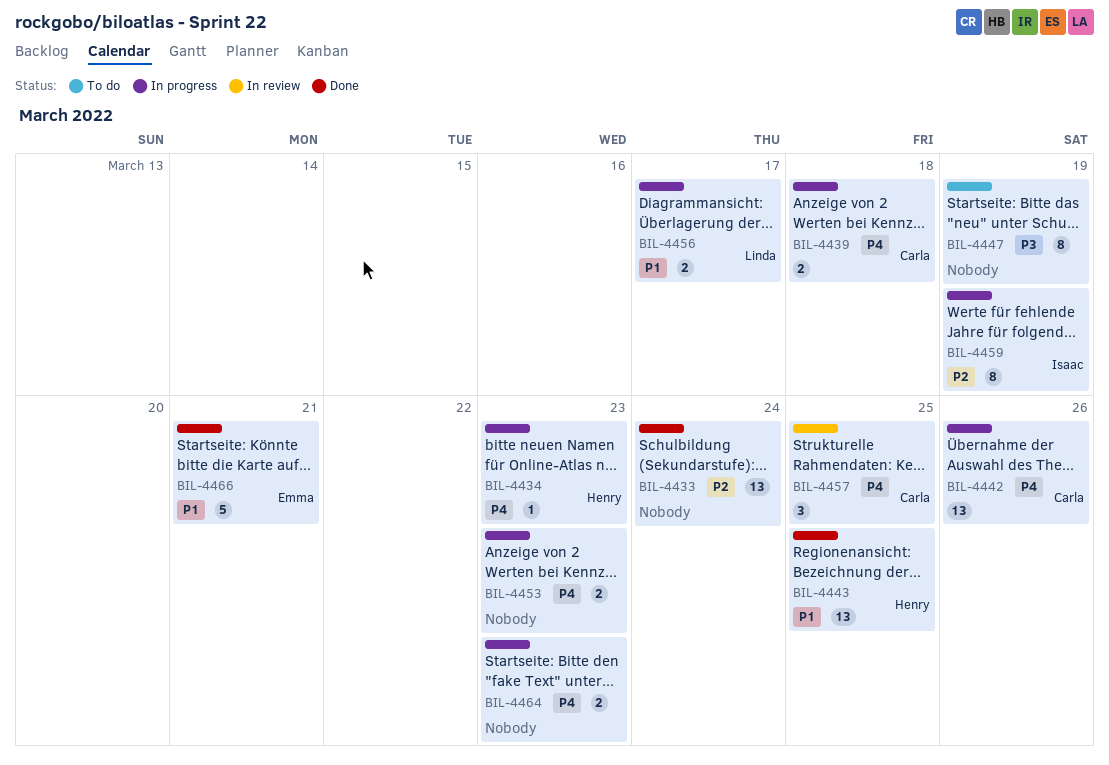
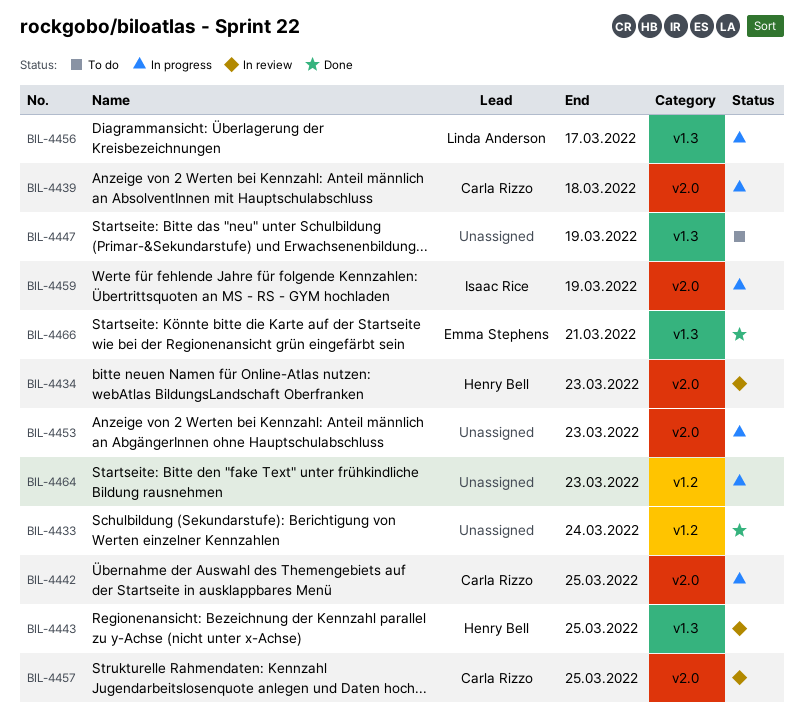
BIL-4434, status: In progress -> In review
BIL-4442, due: Mar 26 -> Mar 25
BIL-4443, status: Done -> In review

